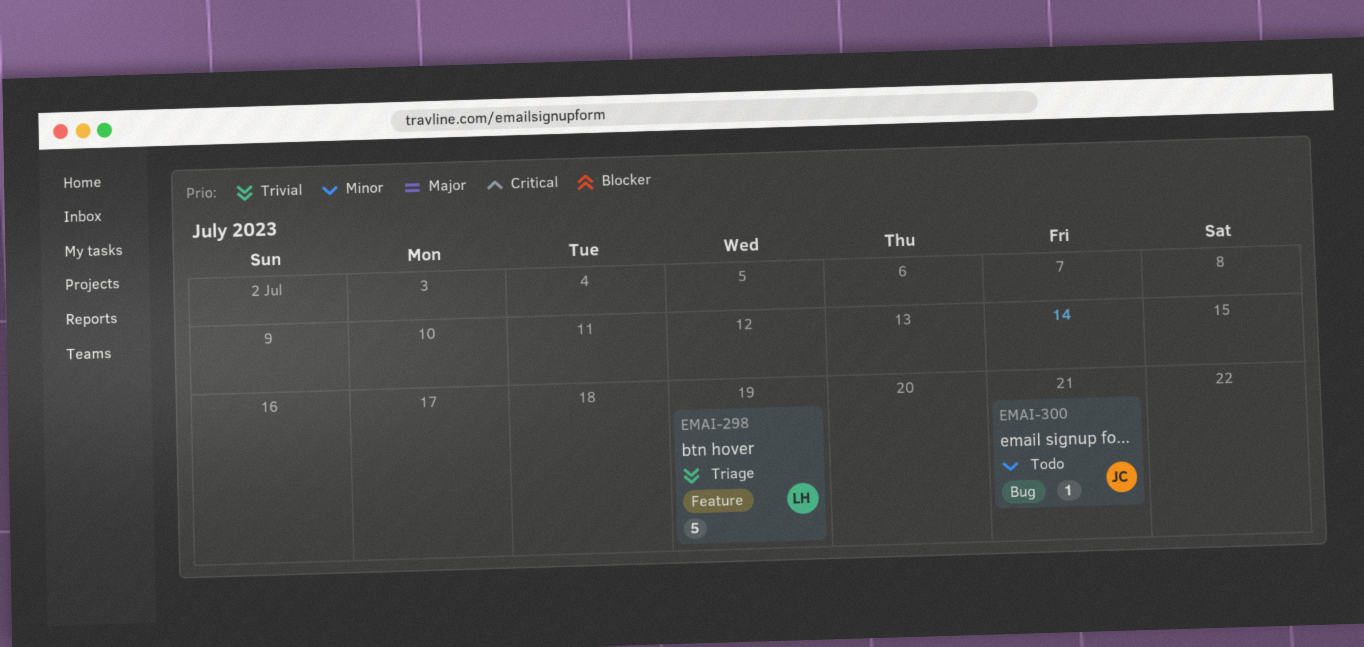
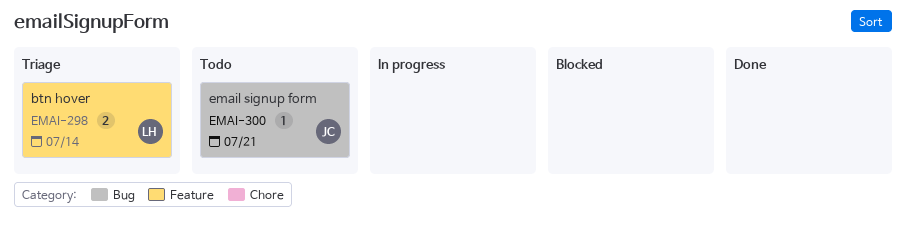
EMAI-298, estimate: 5 -> 2
EMAI-298, due: Jul 19 -> Jul 14

